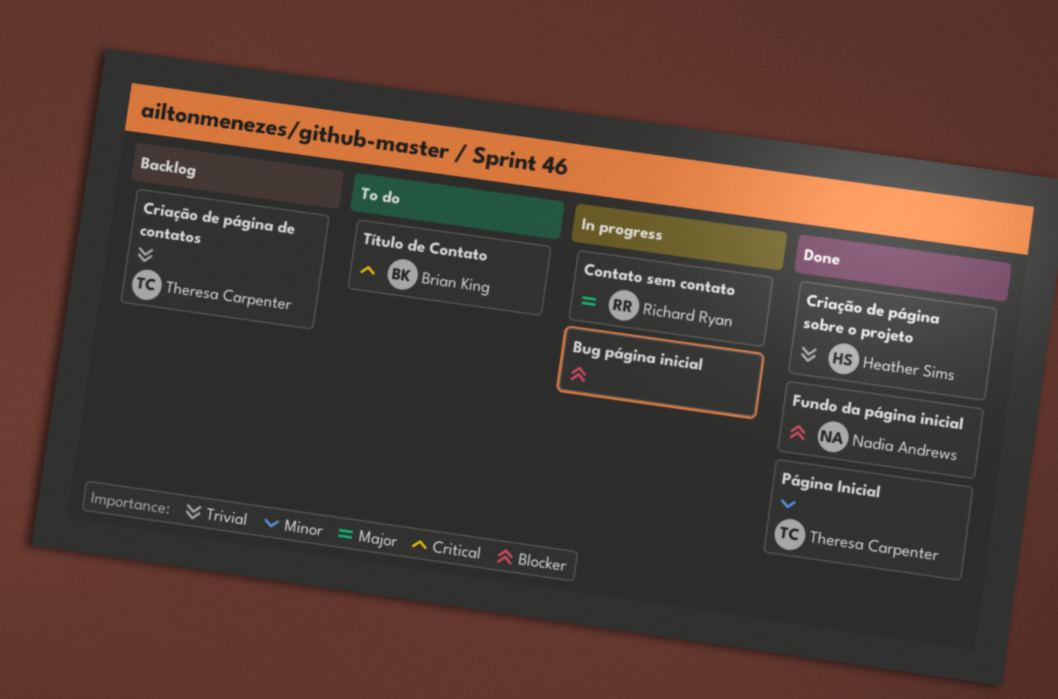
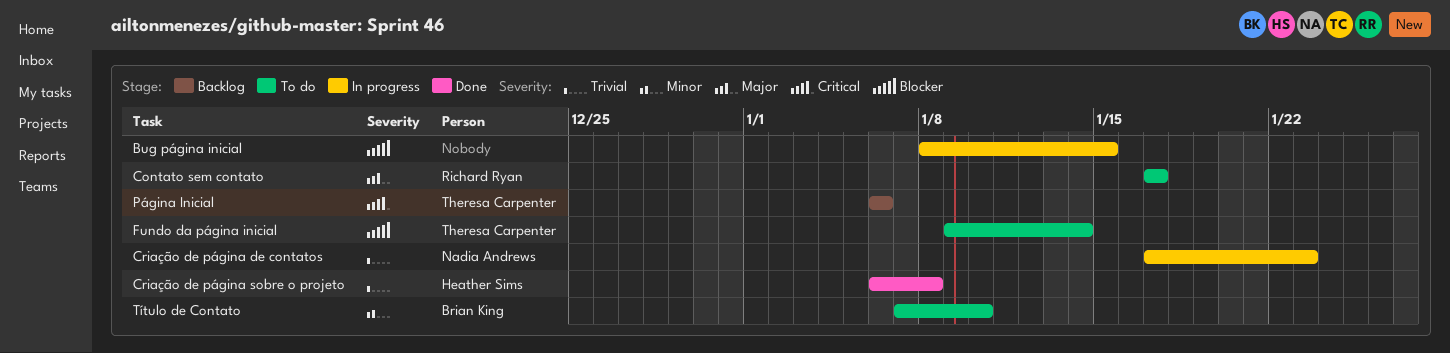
Contato sem contato, status: In progress -> To do
Criação de página de contatos, status: Backlog -> In progress
Criação de página de contatos, owner: Theresa Carpenter -> Nadia Andrews
Fundo da página inicial, status: Done -> To do
Fundo da página inicial, owner: Nadia Andrews -> Theresa Carpenter
Página Inicial, status: Done -> Backlog
Página Inicial, priority: Minor -> Critical
Título de Contato, priority: Critical -> Minor

